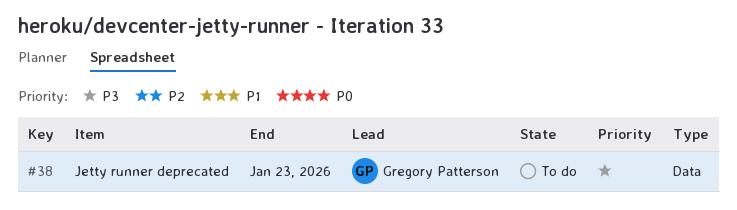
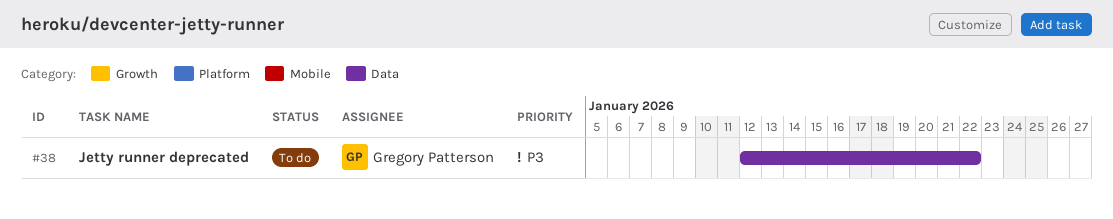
#38, due: Jan 23 -> Jan 22

